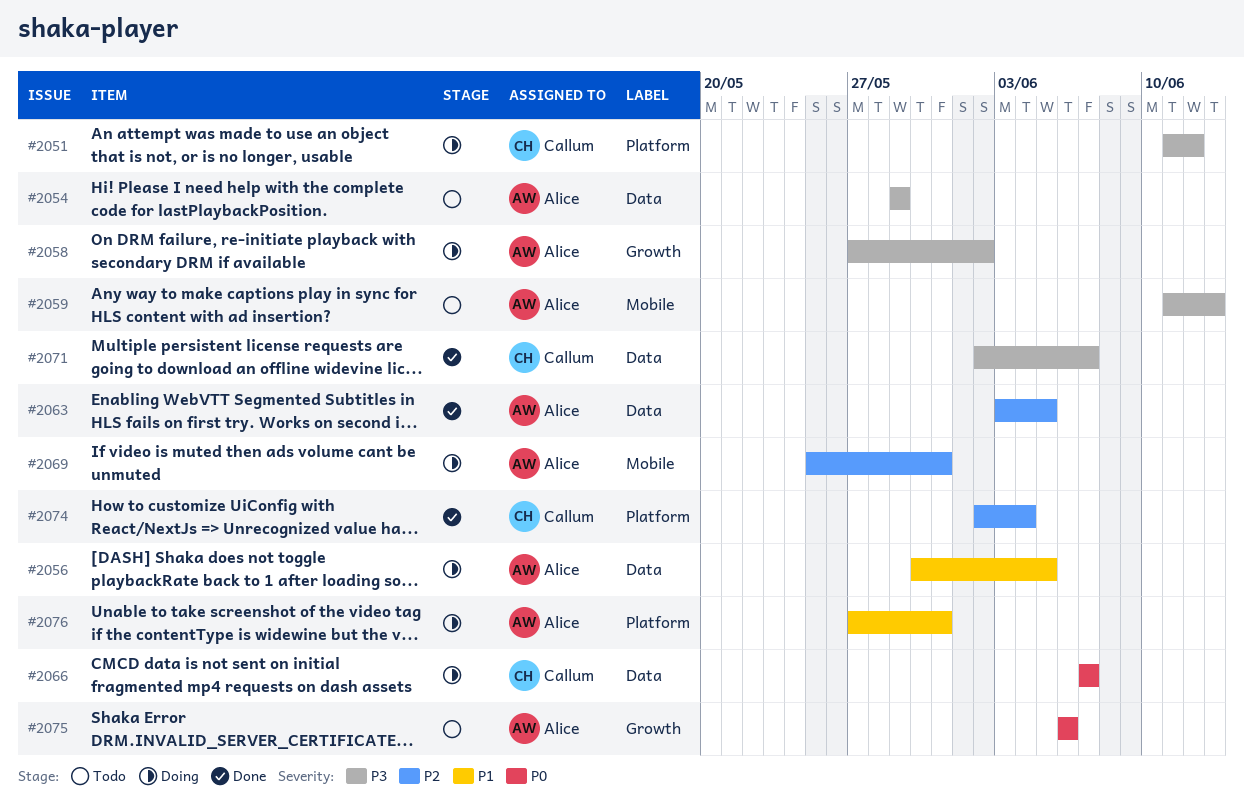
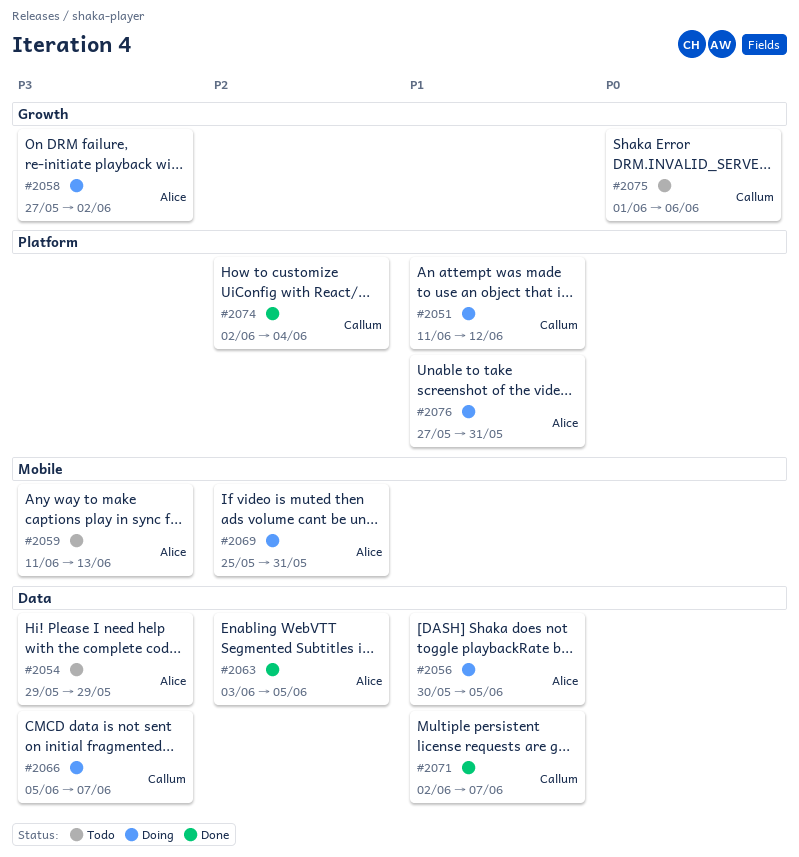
#2051, priority: P3 -> P1
#2066, priority: P0 -> P3
#2066, start: Jun 7 -> Jun 5
#2071, priority: P3 -> P1
#2075, owner: Alice -> Callum
#2075, start: Jun 6 -> Jun 1

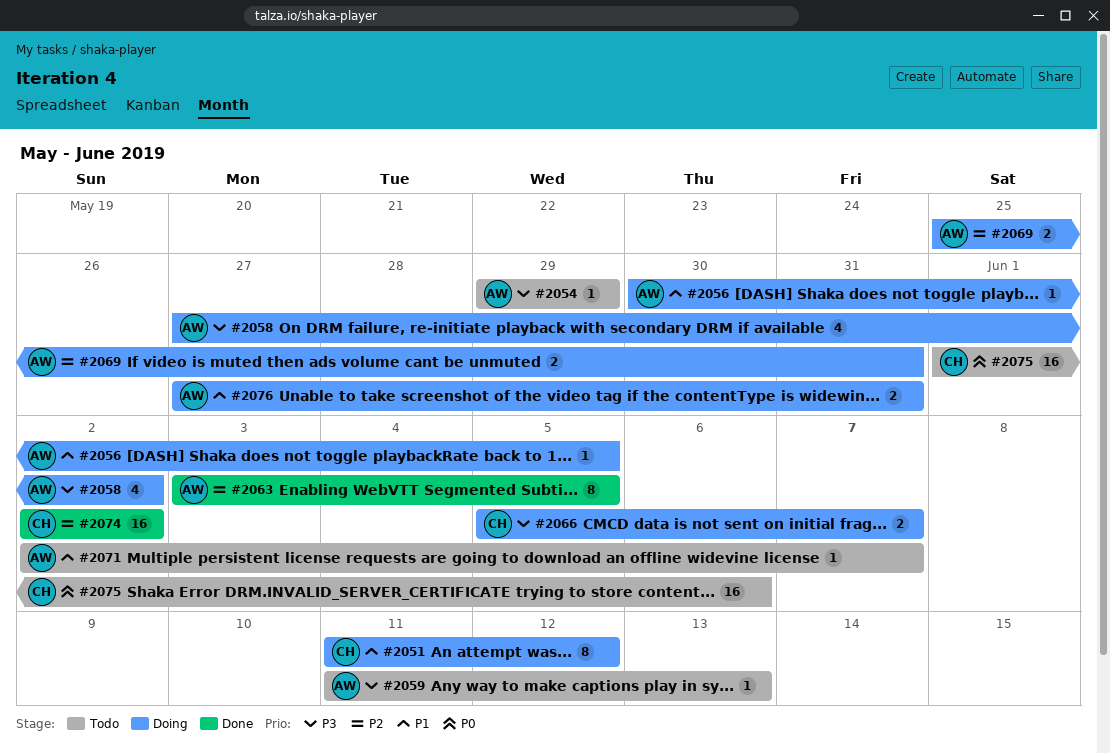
#2071, status: Done -> Todo
#2071, owner: Callum -> Alice
#2074, due: Jun 4 -> Jun 2

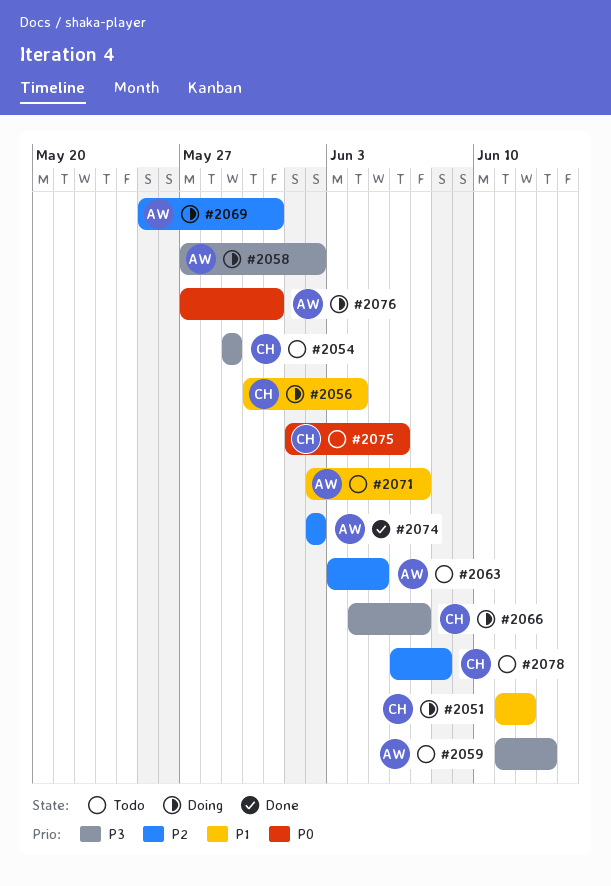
#2054, owner: AW -> CH
#2056, owner: AW -> CH
#2056, due: Jun 5 -> Jun 4
#2063, status: Done -> Todo
#2066, start: Jun 5 -> Jun 4
#2074, owner: CH -> AW
#2076, priority: P1 -> P0
#2078: none -> present

